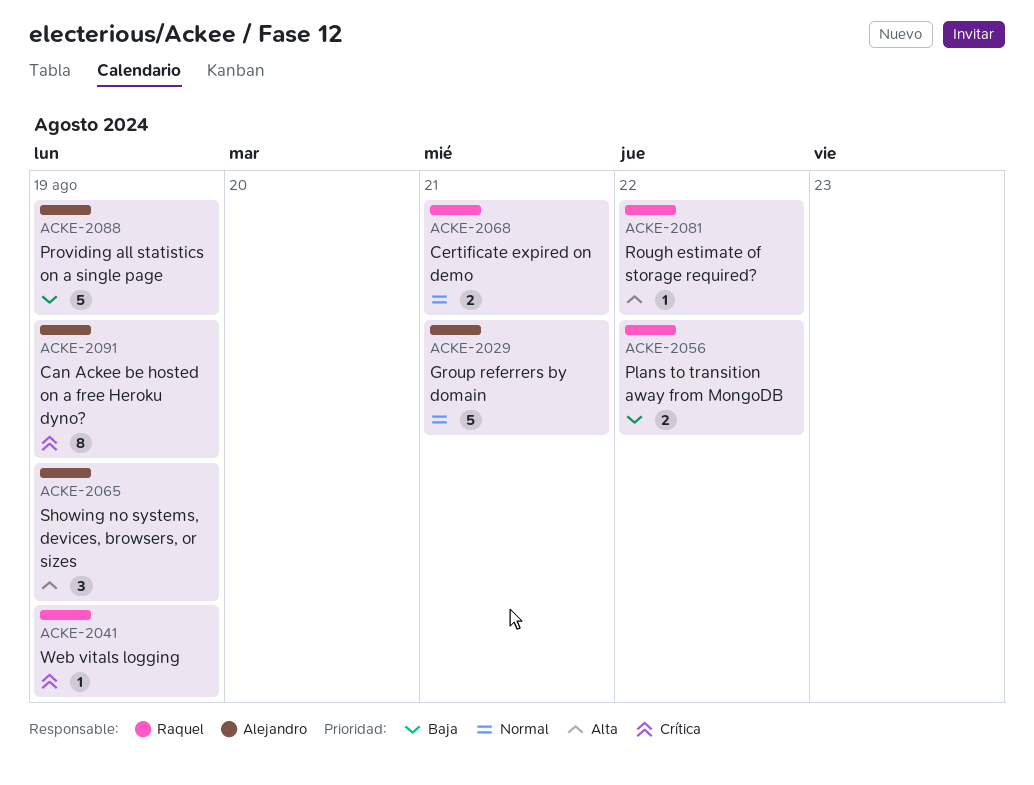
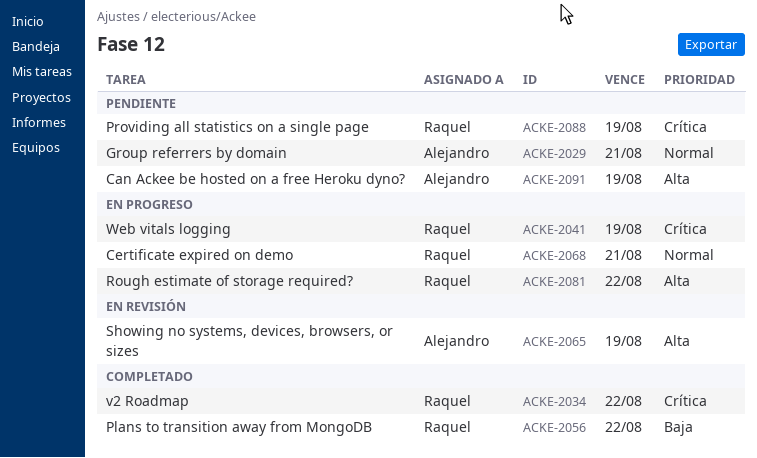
ACKE-2034: none -> present
ACKE-2088, owner: Alejandro -> Raquel
ACKE-2088, priority: Baja -> Crítica
ACKE-2091, priority: Crítica -> Alta

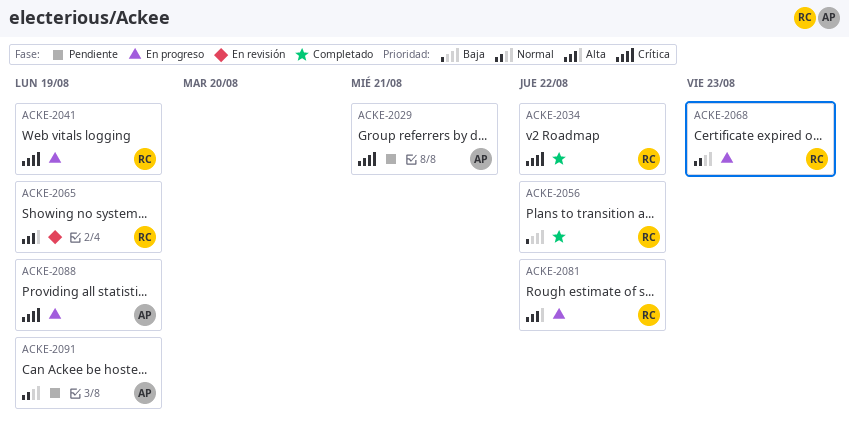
ACKE-2029, priority: Normal -> Crítica
ACKE-2065, owner: Alejandro -> Raquel
ACKE-2068, due: Aug 21 -> Aug 23
ACKE-2088, status: Pendiente -> En progreso
ACKE-2088, owner: Raquel -> Alejandro
ACKE-2091, priority: Alta -> Normal

